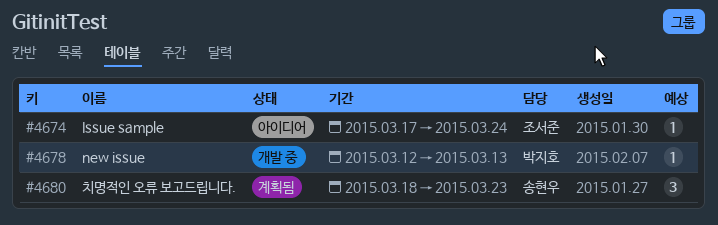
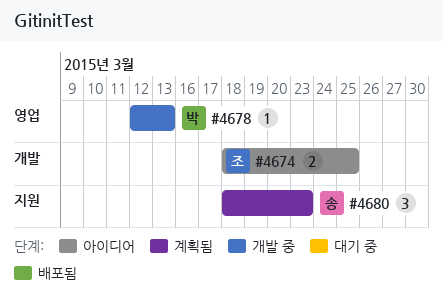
#4674, estimate: 1 -> 2
#4674, start: Mar 17 -> Mar 18
#4674, due: Mar 24 -> Mar 25

